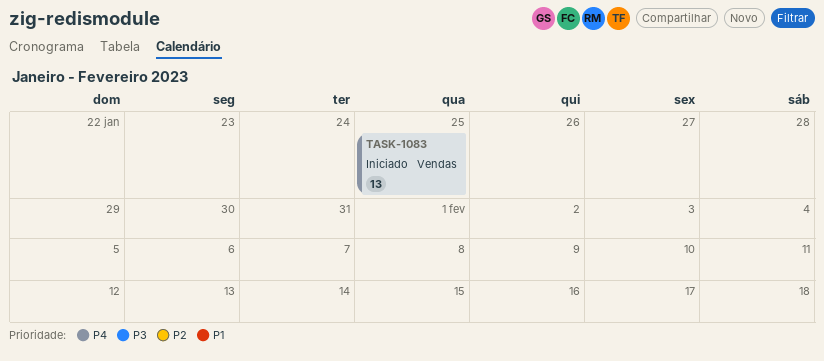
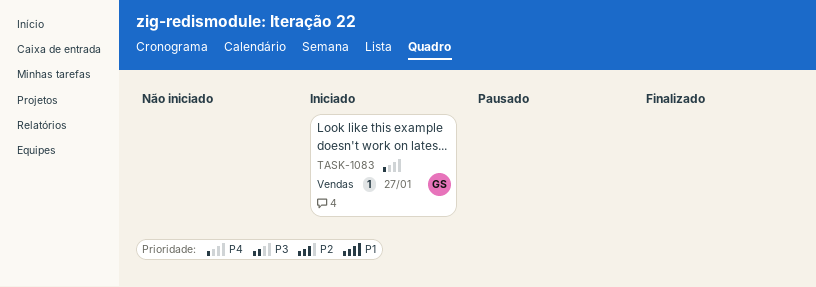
TASK-1083, estimate: 13 -> 1
TASK-1083, due: Jan 25 -> Jan 27

